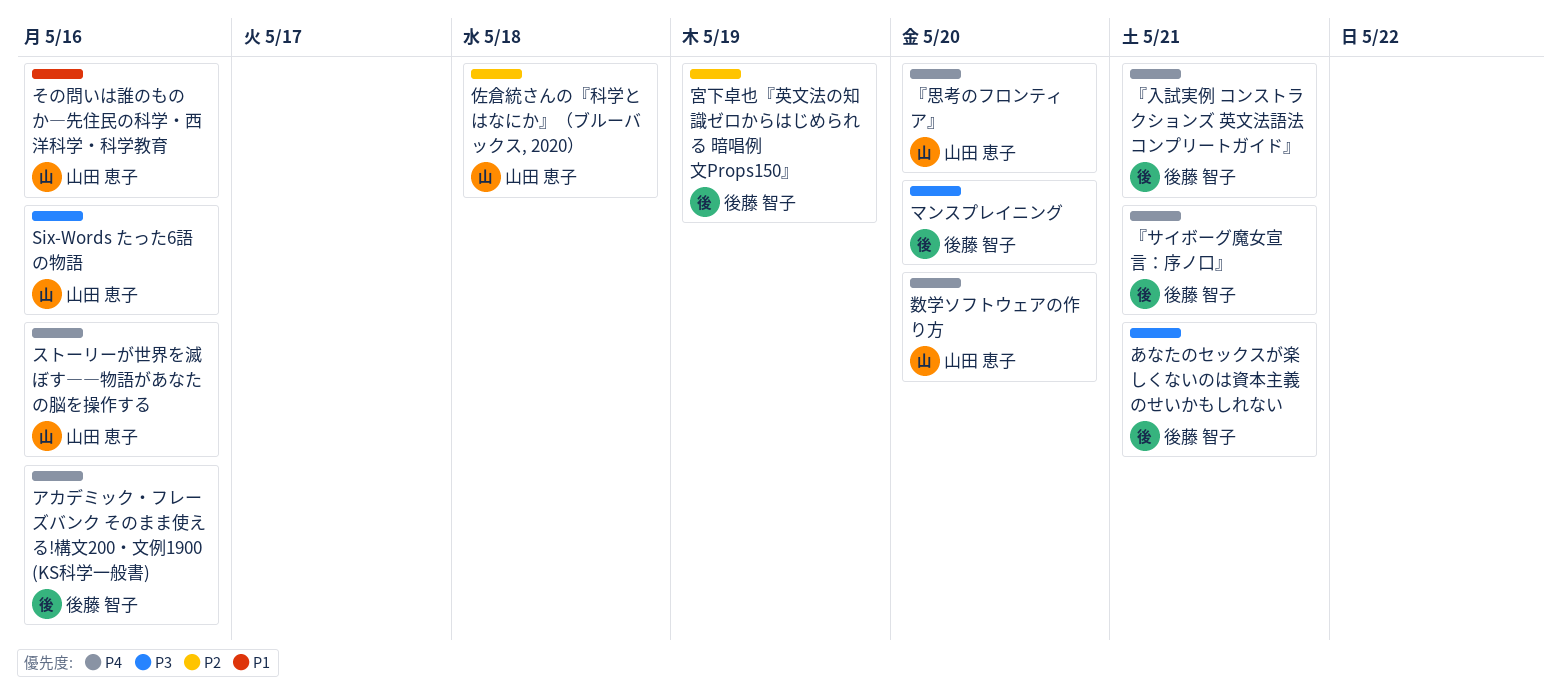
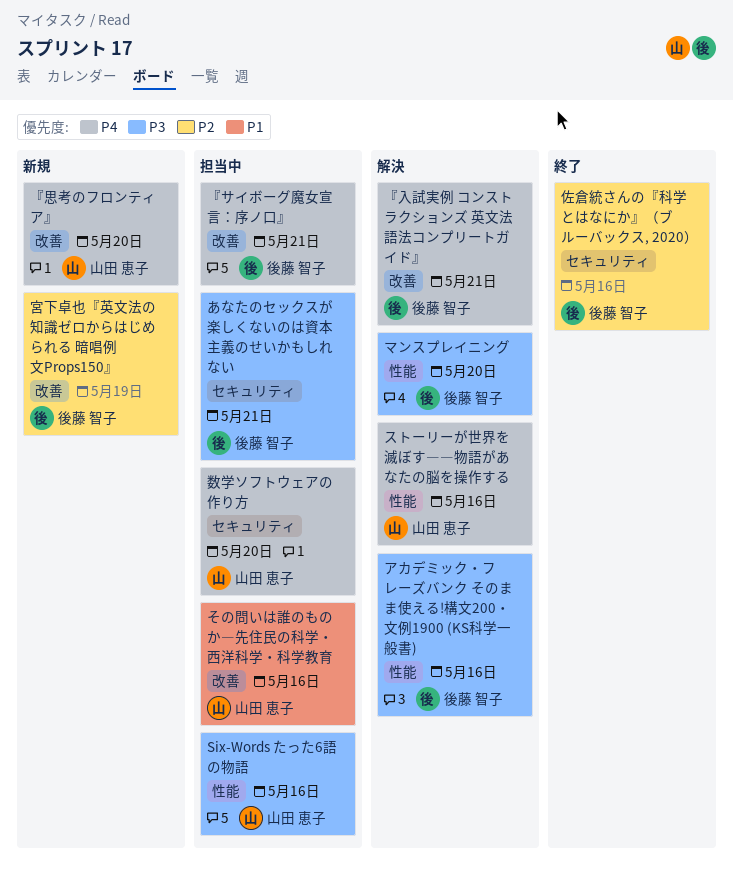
アカデミック・フレーズバンク そのまま使える!構文200・文例1900 (KS科学一般書), priority: P4 -> P3
佐倉統さんの『科学とはなにか』（ブルーバックス, 2020）, owner: 山田 恵子 -> 後藤 智子
佐倉統さんの『科学とはなにか』（ブルーバックス, 2020）, due: May 18 -> May 16

